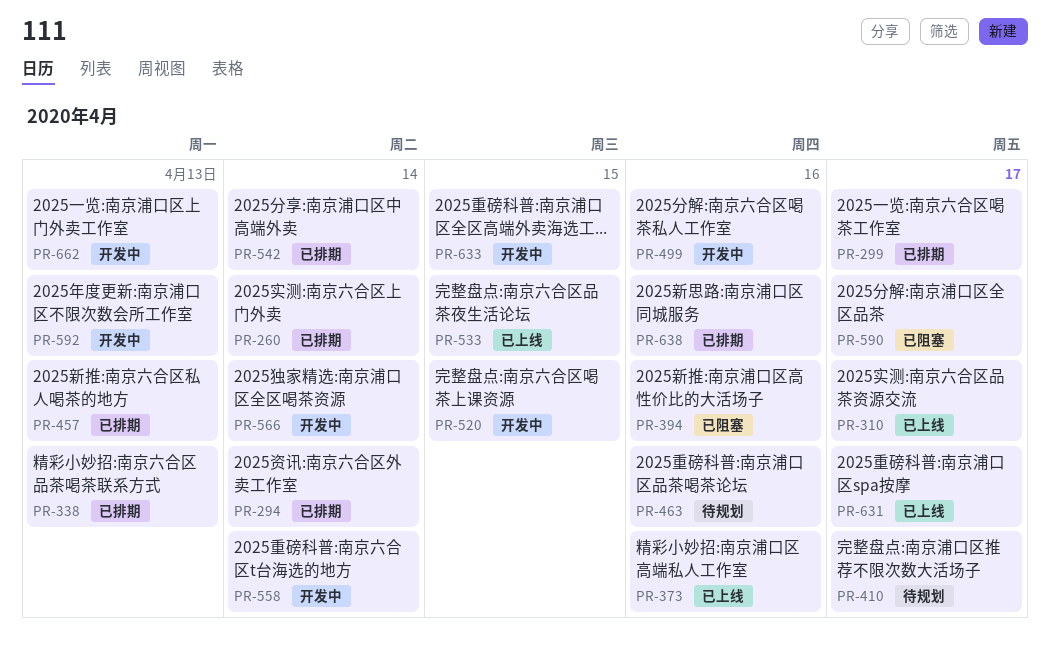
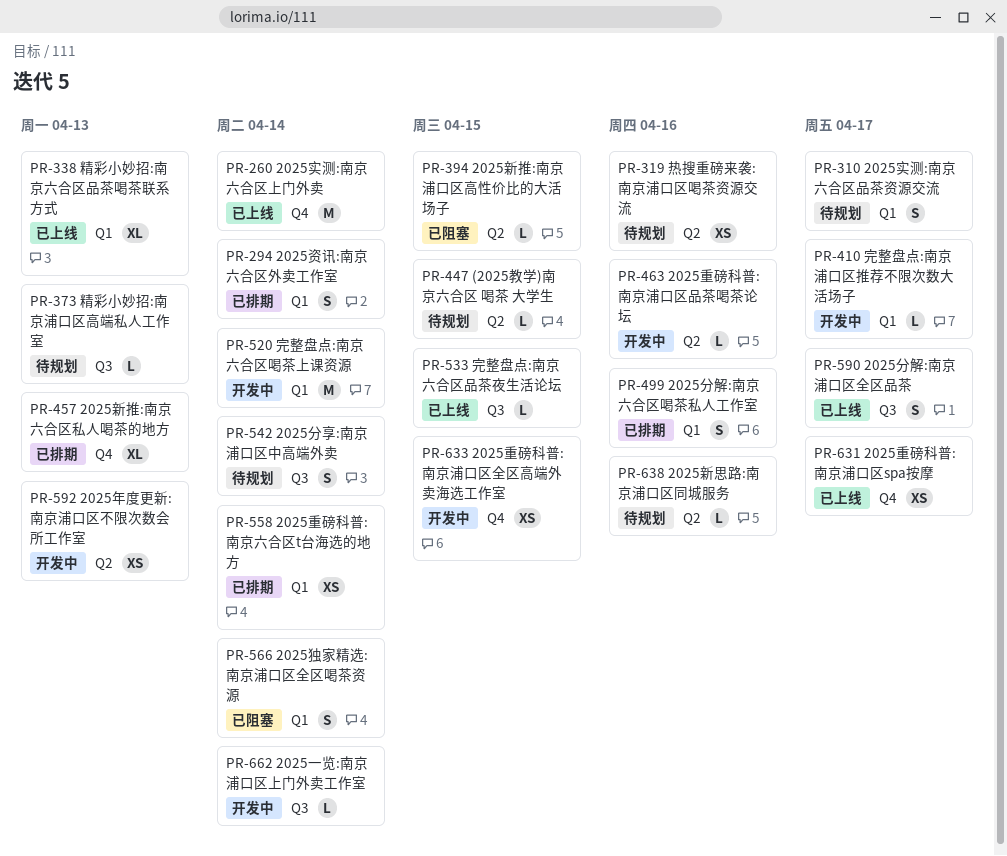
PR-260, status: 已排期 -> 已上线
PR-299: present -> none
PR-310, status: 已上线 -> 待规划
PR-319: none -> present
PR-338, status: 已排期 -> 已上线
PR-373, status: 已上线 -> 待规划
PR-373, due: Apr 16 -> Apr 13
PR-394, due: Apr 16 -> Apr 15
PR-410, status: 待规划 -> 开发中
PR-447: none -> present
PR-463, status: 待规划 -> 开发中
PR-499, status: 开发中 -> 已排期
PR-520, due: Apr 15 -> Apr 14
PR-542, status: 已排期 -> 待规划
PR-558, status: 开发中 -> 已排期
PR-566, status: 开发中 -> 已阻塞
PR-590, status: 已阻塞 -> 已上线
PR-638, status: 已排期 -> 待规划
PR-662, due: Apr 13 -> Apr 14

